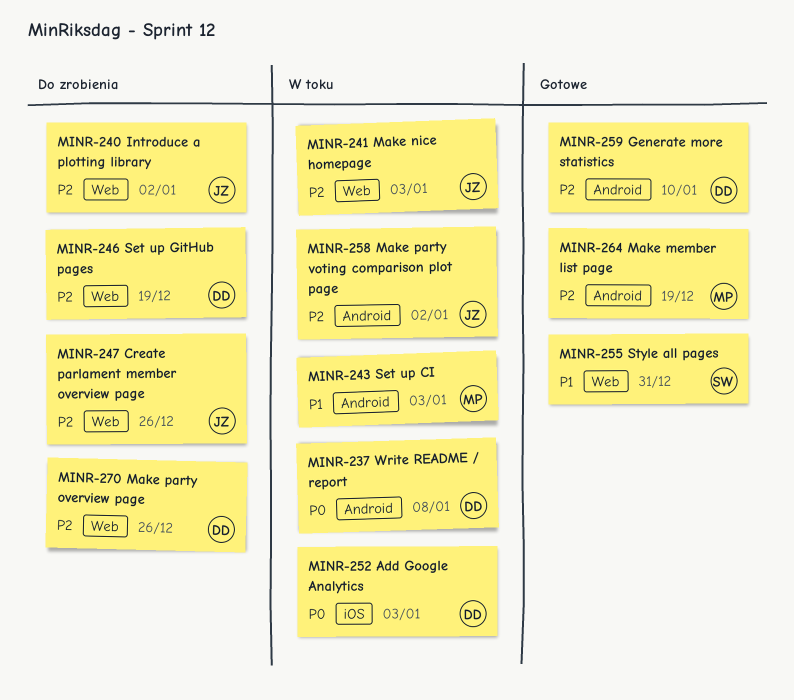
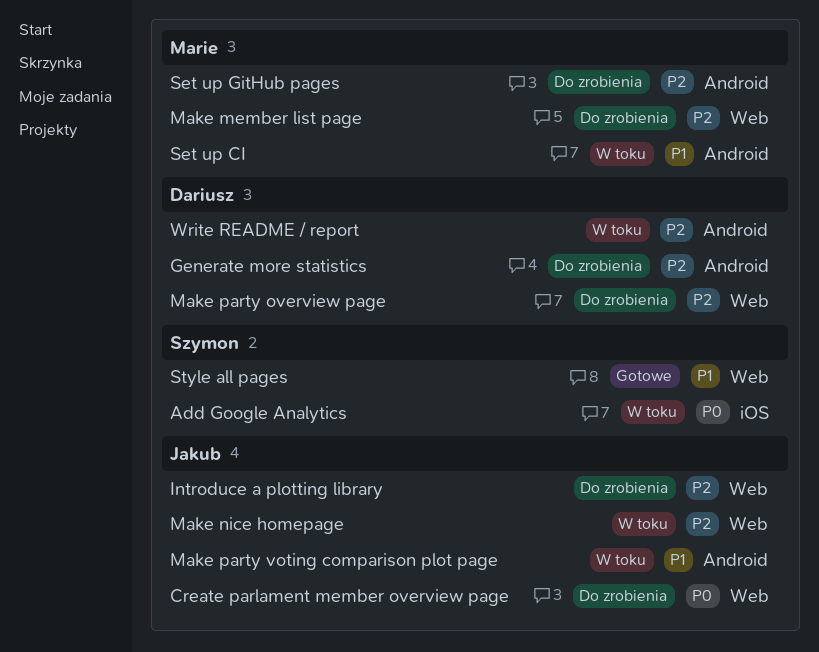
Add Google Analytics, owner: Dariusz -> Szymon
Create parlament member overview page, priority: P2 -> P0
Generate more statistics, status: Gotowe -> Do zrobienia
Make member list page, status: Gotowe -> Do zrobienia
Make member list page, label: Android -> Web
Make party voting comparison plot page, priority: P2 -> P1
Set up GitHub pages, owner: Dariusz -> Marie
Set up GitHub pages, label: Web -> Android
Write README / report, priority: P0 -> P2

